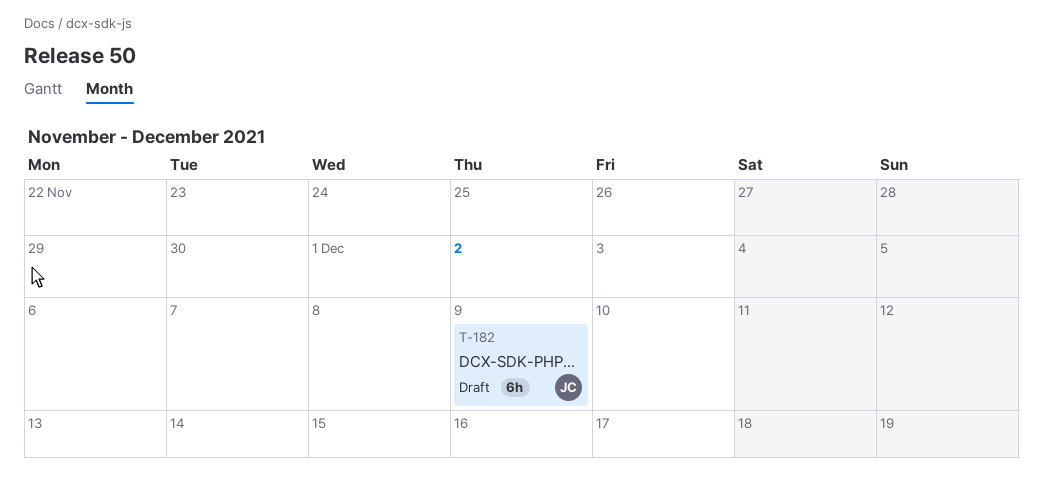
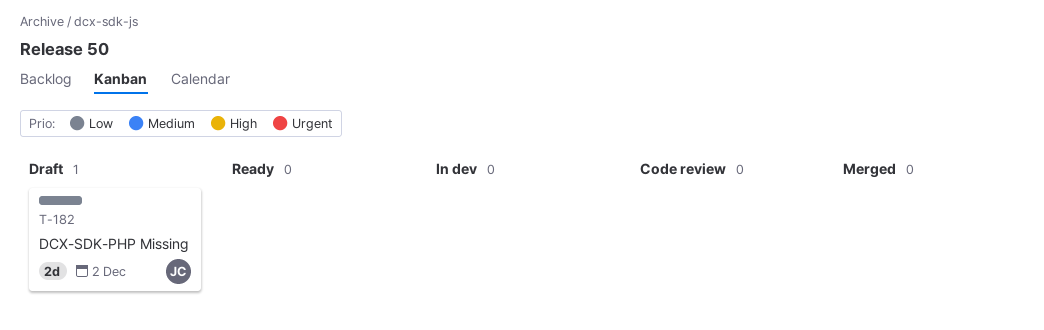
T-182, estimate: 6h -> 2d
T-182, due: Dec 9 -> Dec 2

